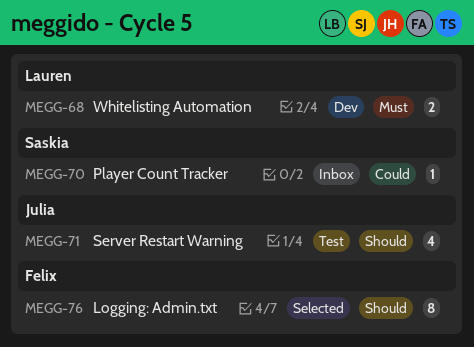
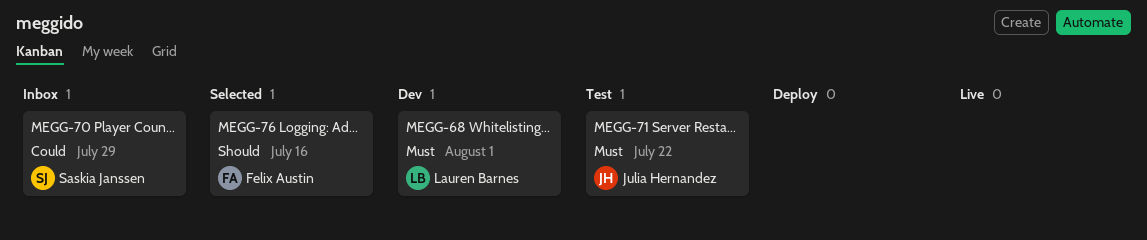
MEGG-71, priority: Should -> Must

